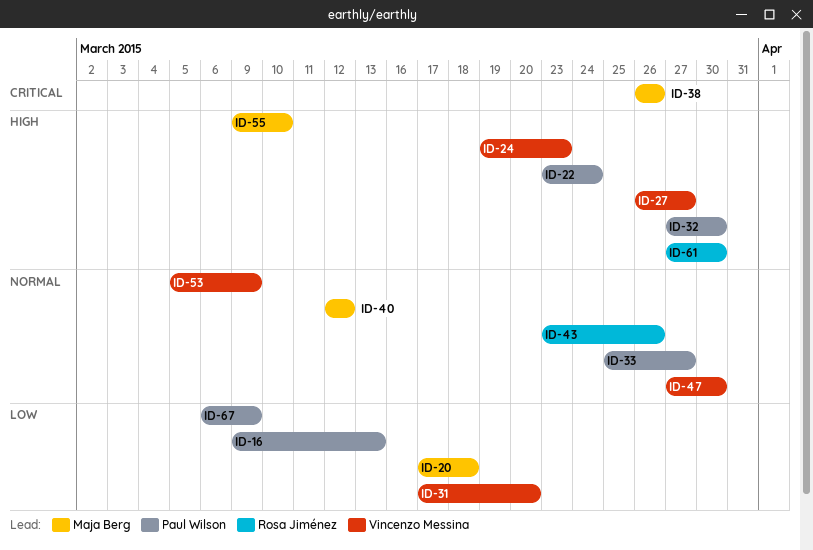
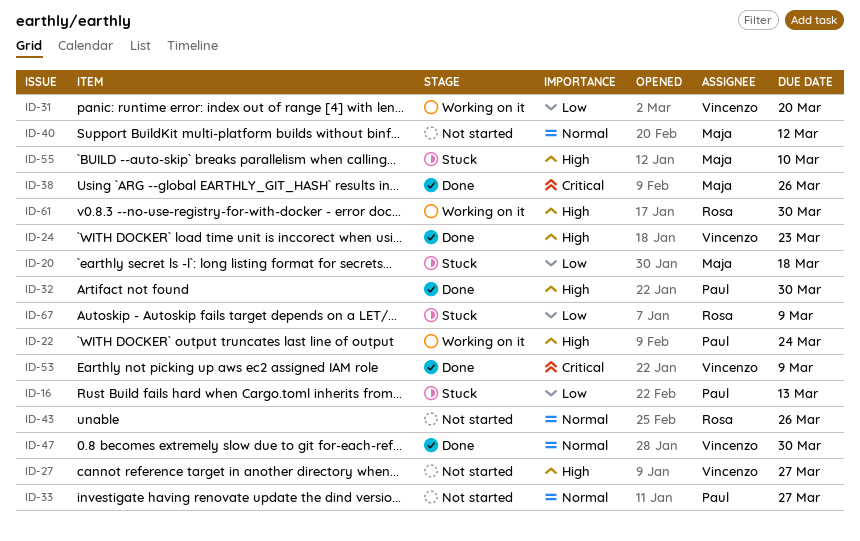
ID-53, priority: Normal -> Critical
ID-67, owner: Paul Wilson -> Rosa Jiménez

